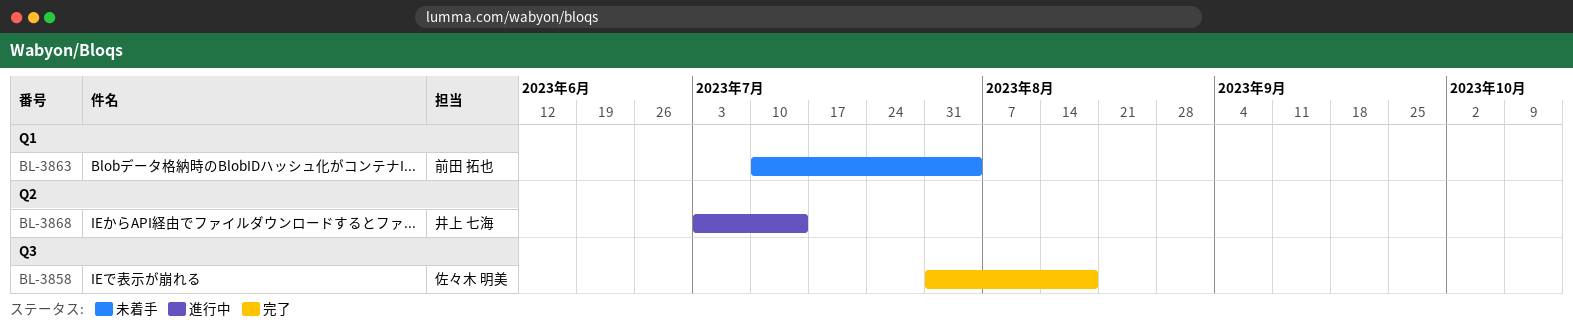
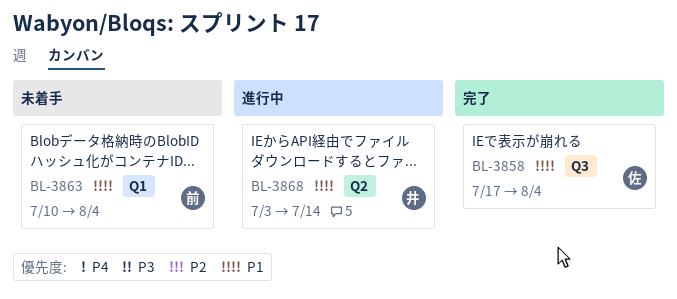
BL-3858, start: Jul 31 -> Jul 17
BL-3858, due: Aug 18 -> Aug 4

